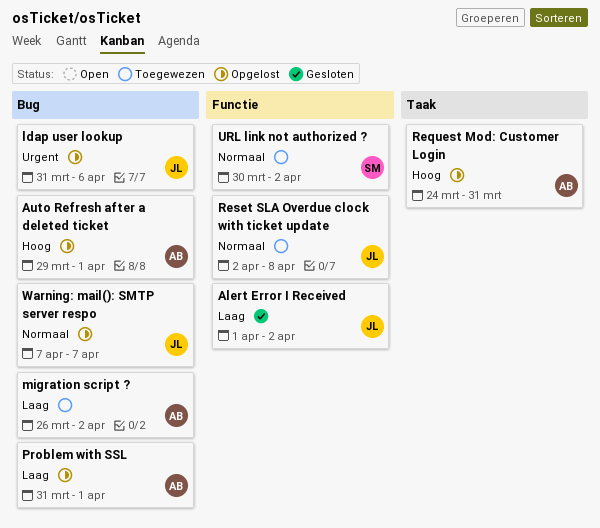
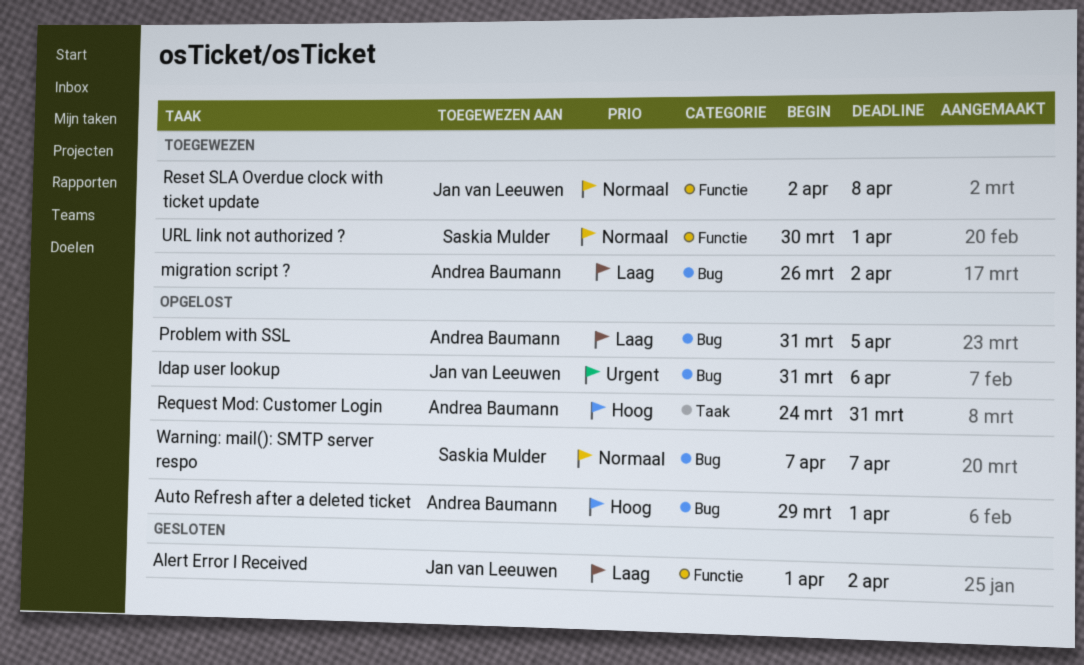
Problem with SSL, due: Apr 1 -> Apr 5
URL link not authorized ?, due: Apr 2 -> Apr 1
Warning: mail(): SMTP server respo, owner: Jan van Leeuwen -> Saskia Mulder

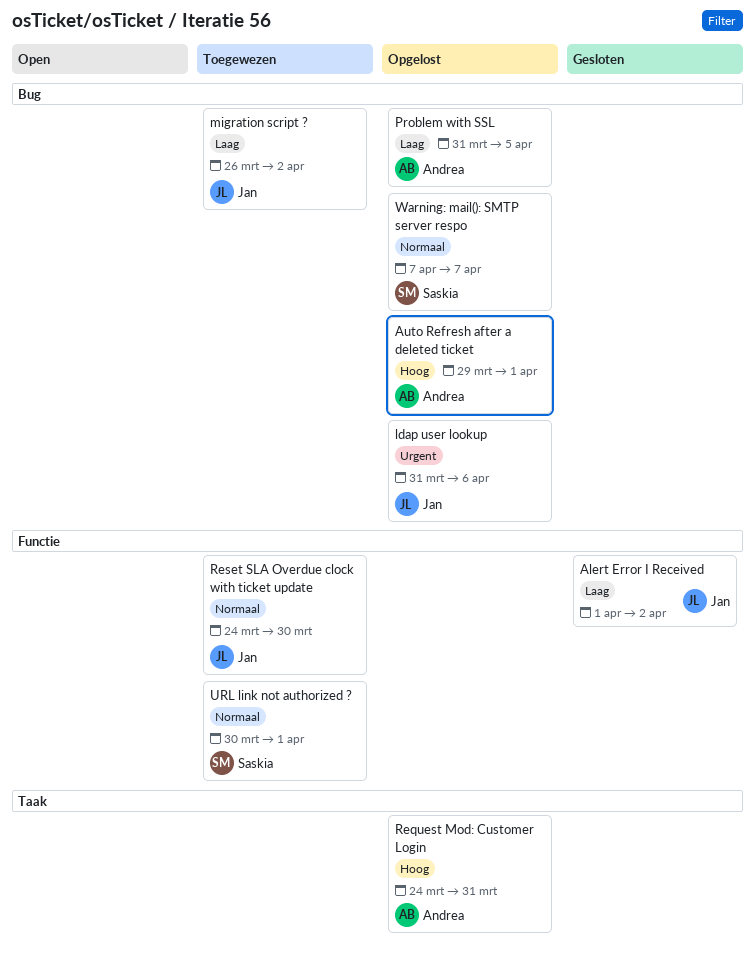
migration script ?, owner: Andrea Baumann -> Jan van Leeuwen
Reset SLA Overdue clock with ticket update, start: Apr 2 -> Mar 24
Reset SLA Overdue clock with ticket update, due: Apr 8 -> Mar 30

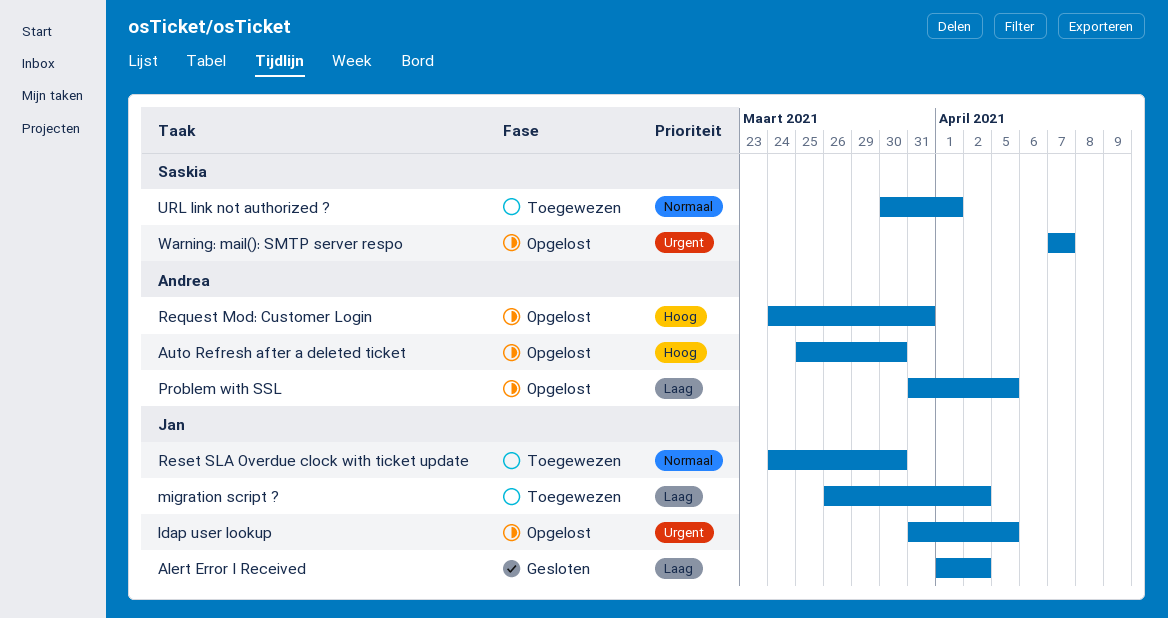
Auto Refresh after a deleted ticket, start: Mar 29 -> Mar 25
Auto Refresh after a deleted ticket, due: Apr 1 -> Mar 30
ldap user lookup, due: Apr 6 -> Apr 5
Warning: mail(): SMTP server respo, priority: Normaal -> Urgent

